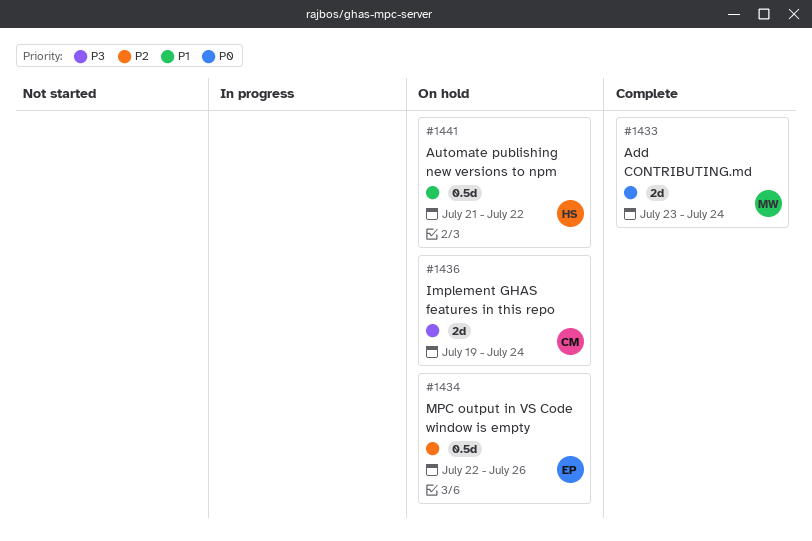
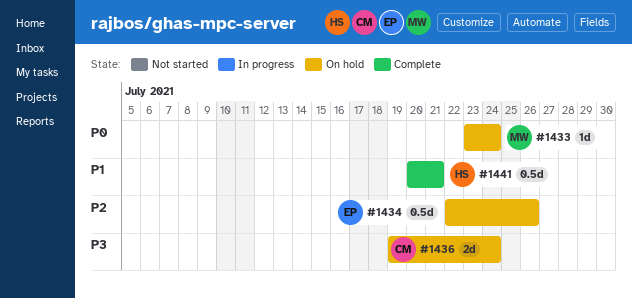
#1433, status: Complete -> On hold
#1433, estimate: 2d -> 1d
#1441, status: On hold -> Complete
#1441, start: Jul 21 -> Jul 20
#1441, due: Jul 22 -> Jul 21

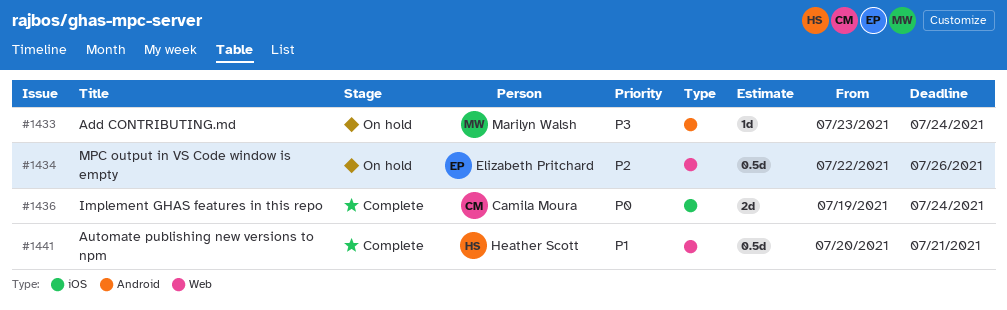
#1433, priority: P0 -> P3
#1436, status: On hold -> Complete
#1436, priority: P3 -> P0

